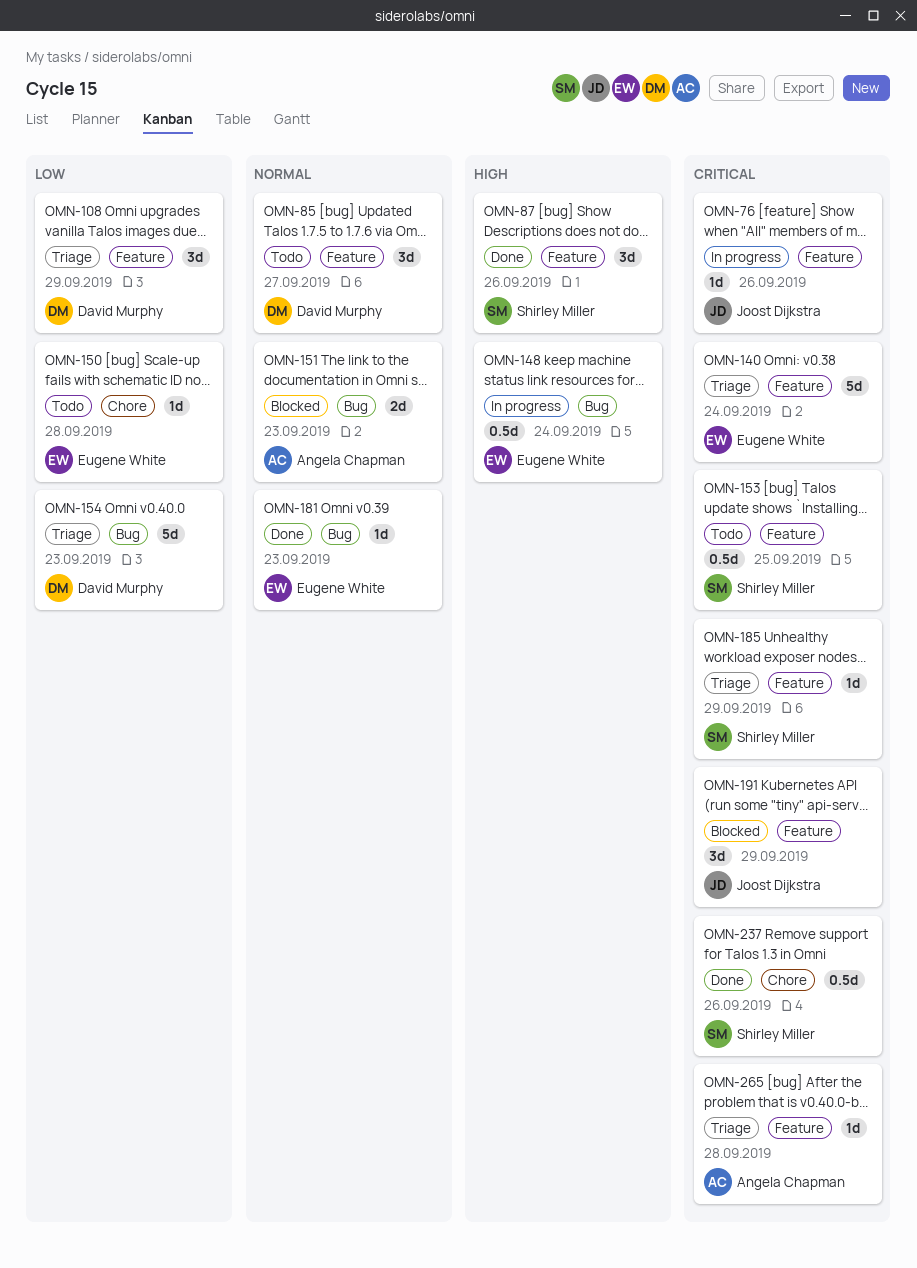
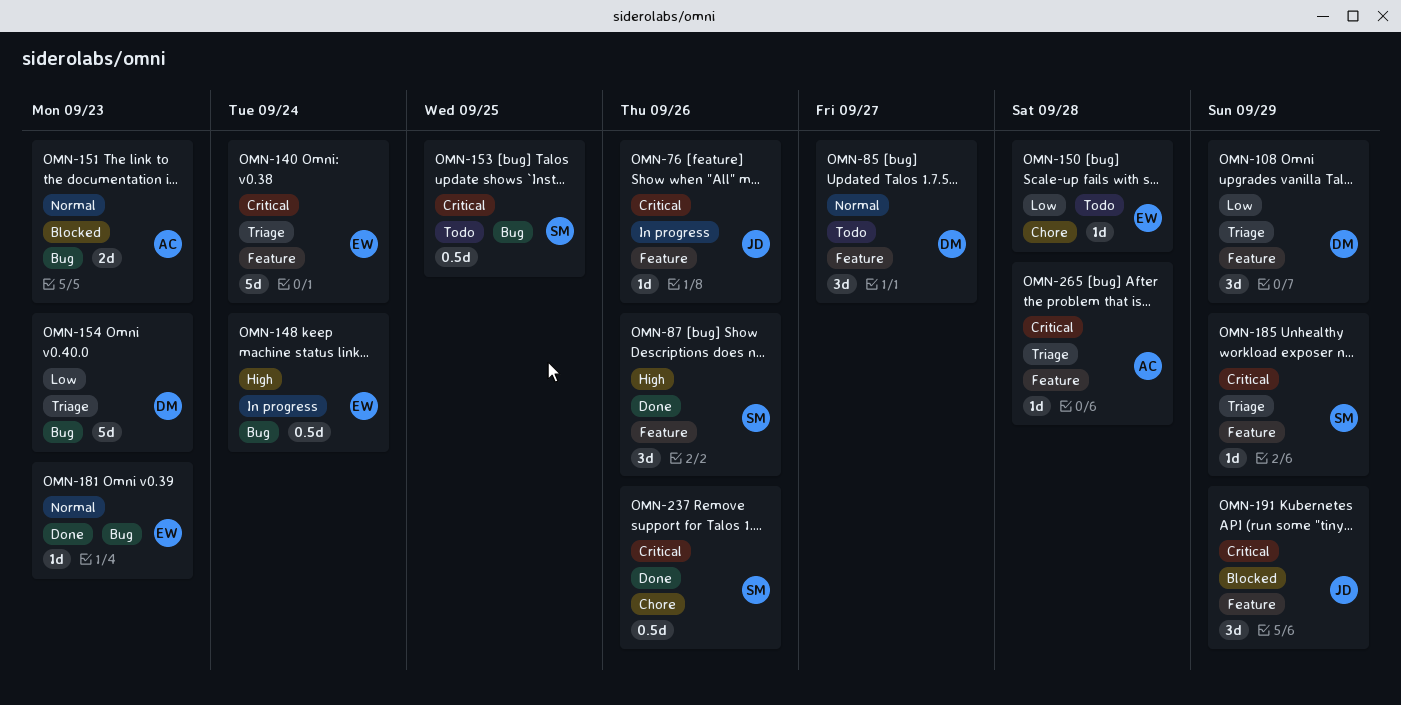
OMN-153, label: Feature -> Bug

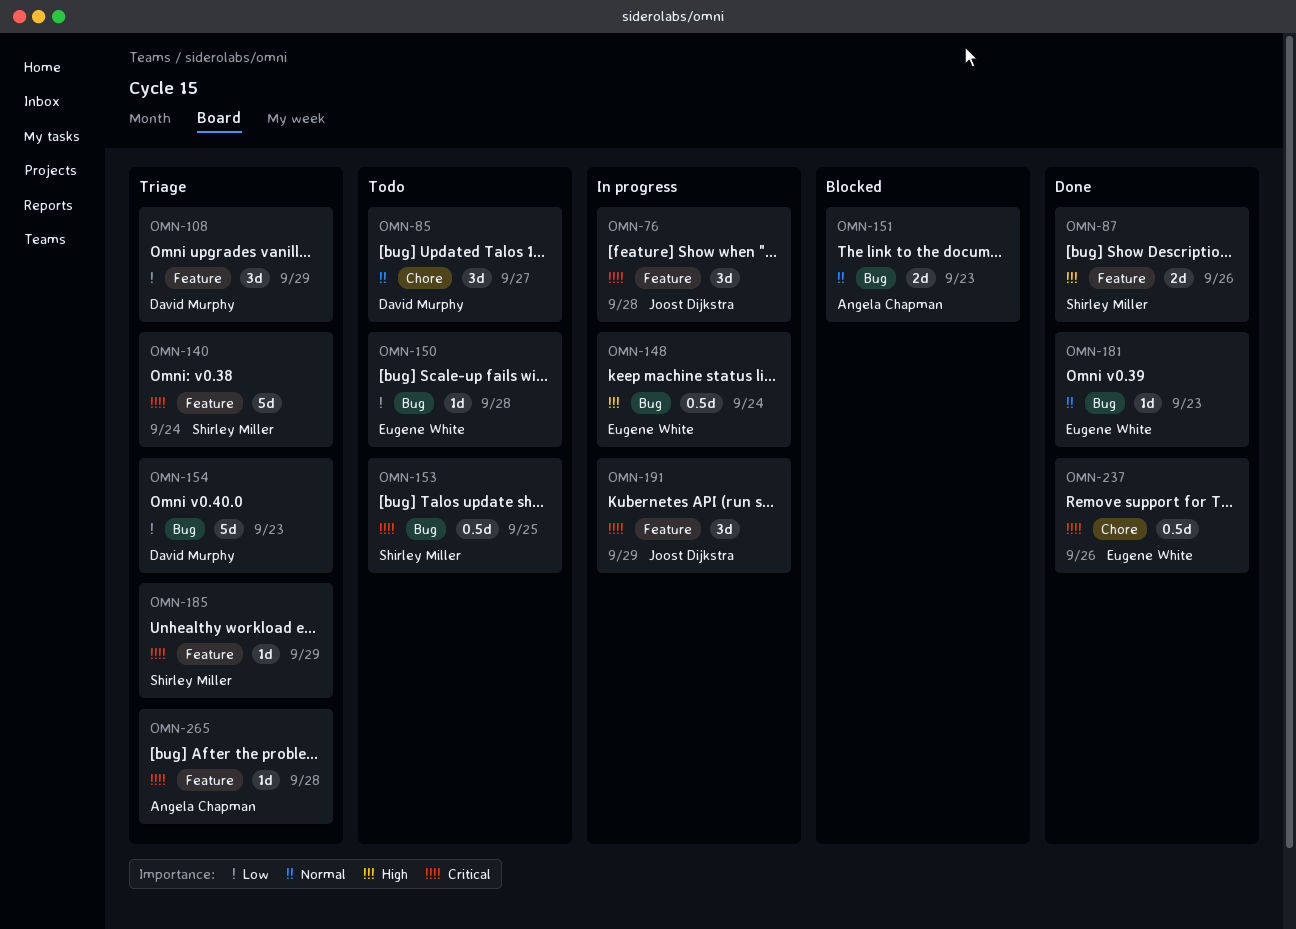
OMN-76, estimate: 1d -> 3d
OMN-76, due: Sep 26 -> Sep 28
OMN-85, label: Feature -> Chore
OMN-87, estimate: 3d -> 2d
OMN-140, owner: Eugene White -> Shirley Miller
OMN-150, label: Chore -> Bug
OMN-191, status: Blocked -> In progress
OMN-237, owner: Shirley Miller -> Eugene White

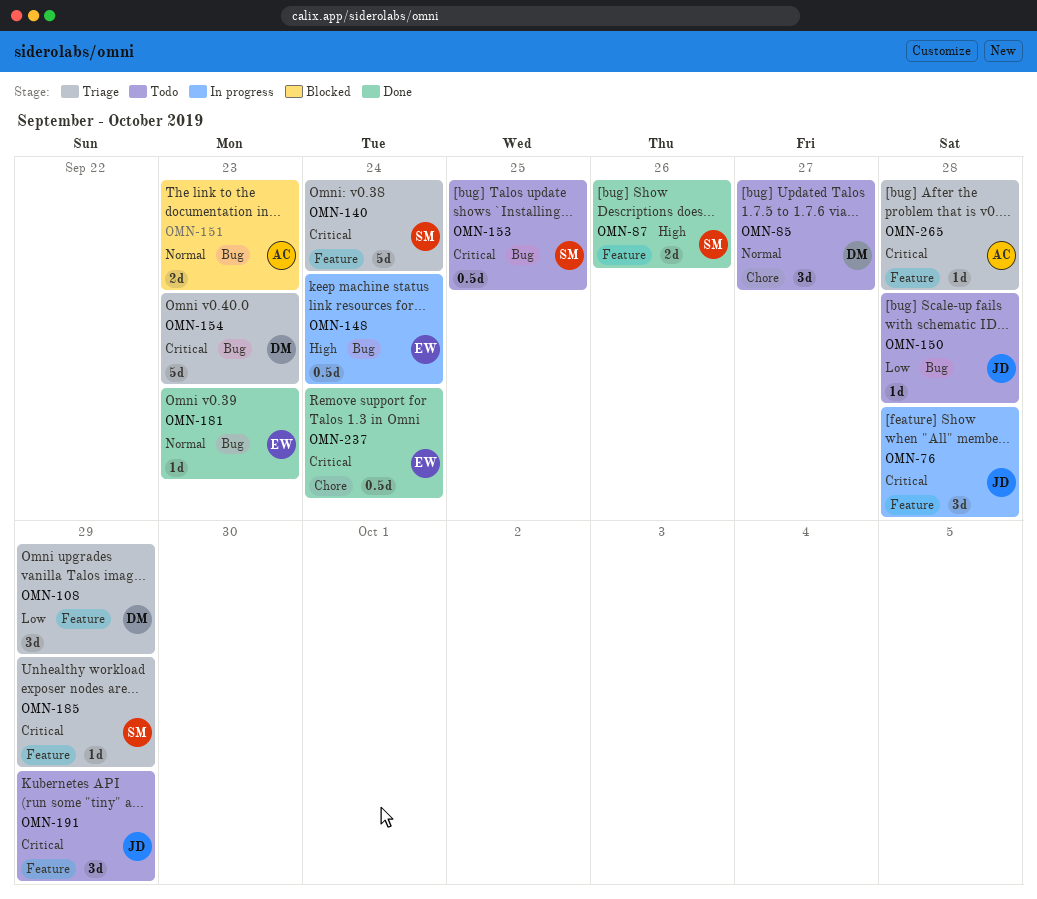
OMN-150, owner: Eugene White -> Joost Dijkstra
OMN-154, priority: Low -> Critical
OMN-191, status: In progress -> Todo
OMN-237, due: Sep 26 -> Sep 24

